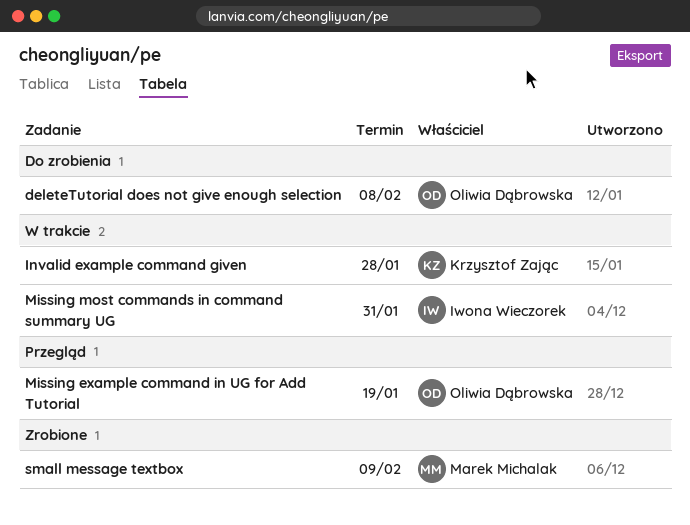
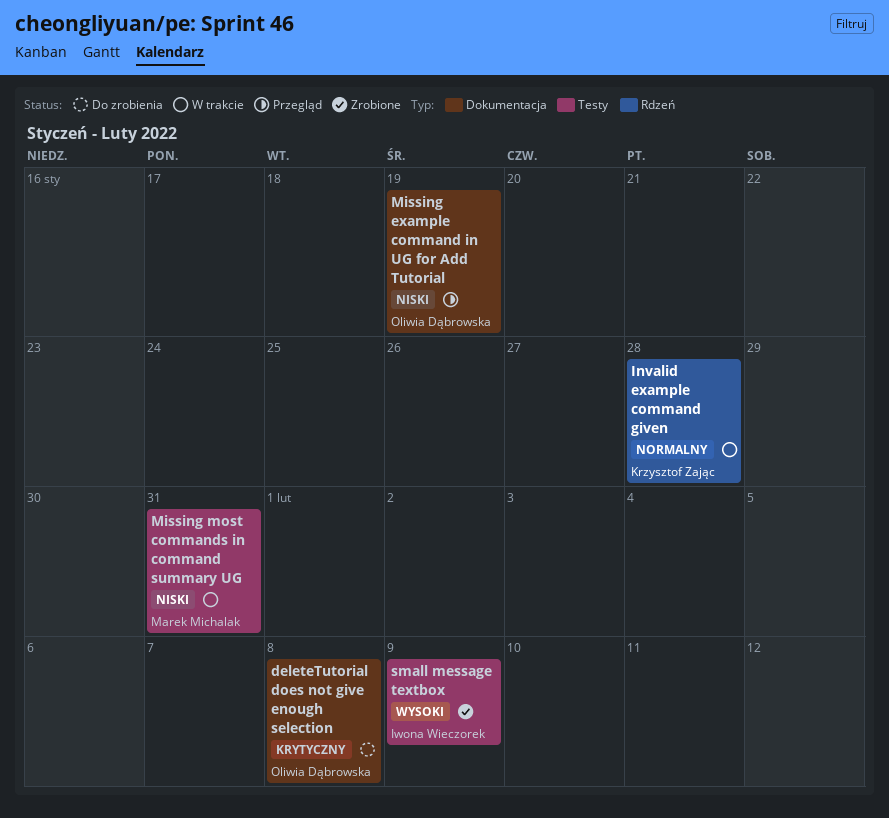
Missing most commands in command summary UG, owner: Iwona Wieczorek -> Marek Michalak
small message textbox, owner: Marek Michalak -> Iwona Wieczorek

